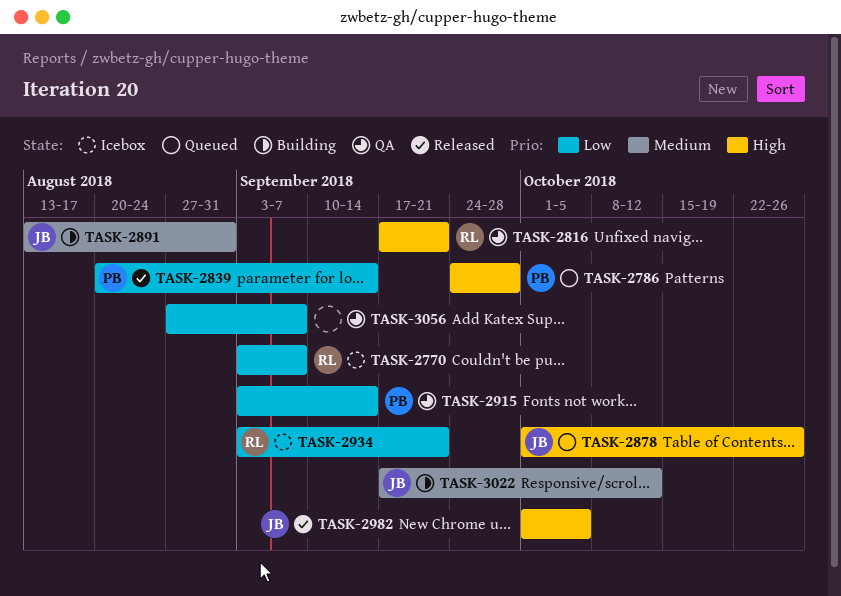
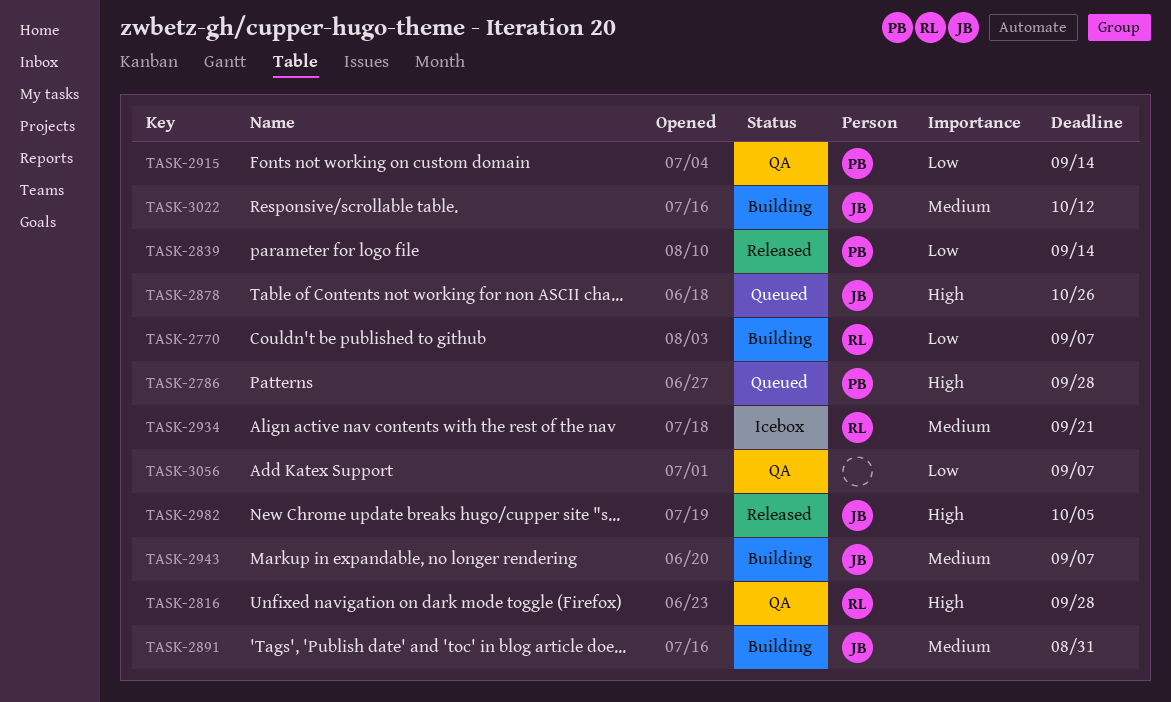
TASK-2770, status: Icebox -> Building
TASK-2816, due: Sep 21 -> Sep 28
TASK-2934, priority: Low -> Medium
TASK-2943: none -> present

